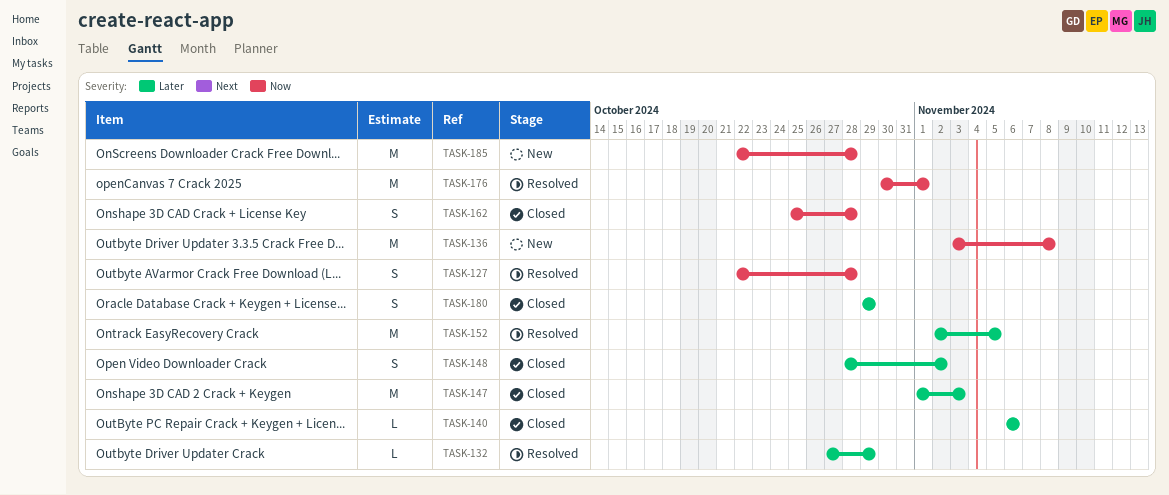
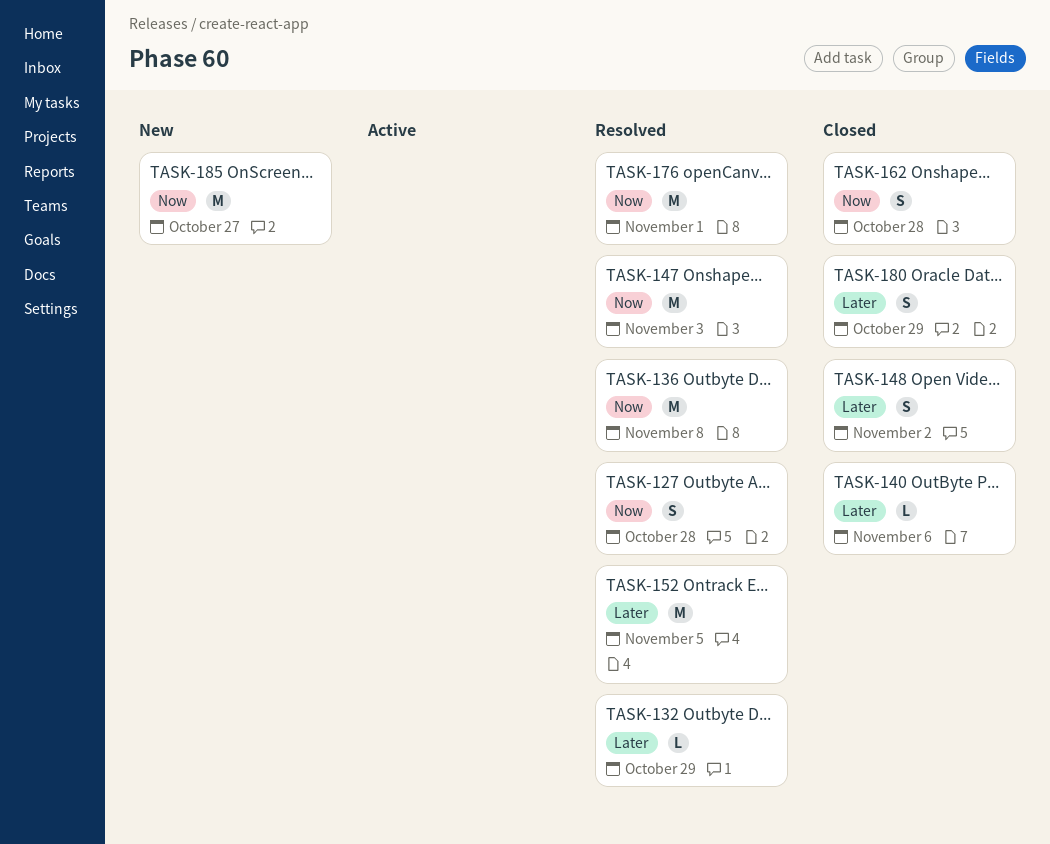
TASK-136, status: New -> Resolved
TASK-147, status: Closed -> Resolved
TASK-147, priority: Later -> Now
TASK-185, due: Oct 28 -> Oct 27

